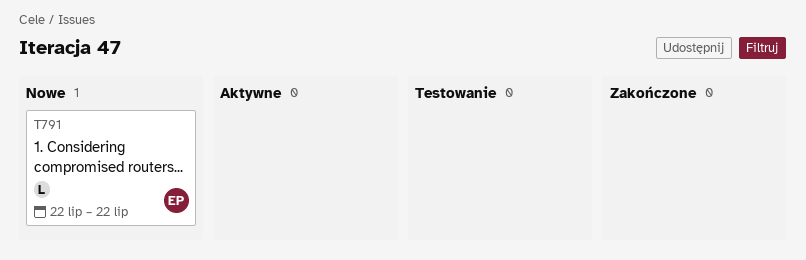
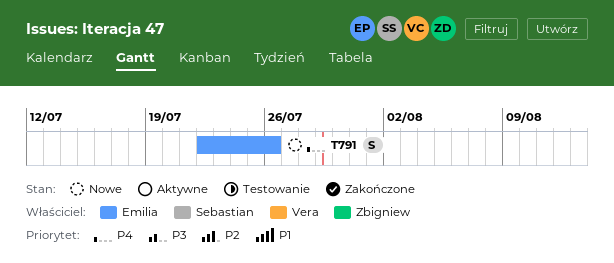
T791, estimate: L -> S
T791, due: Jul 22 -> Jul 26

